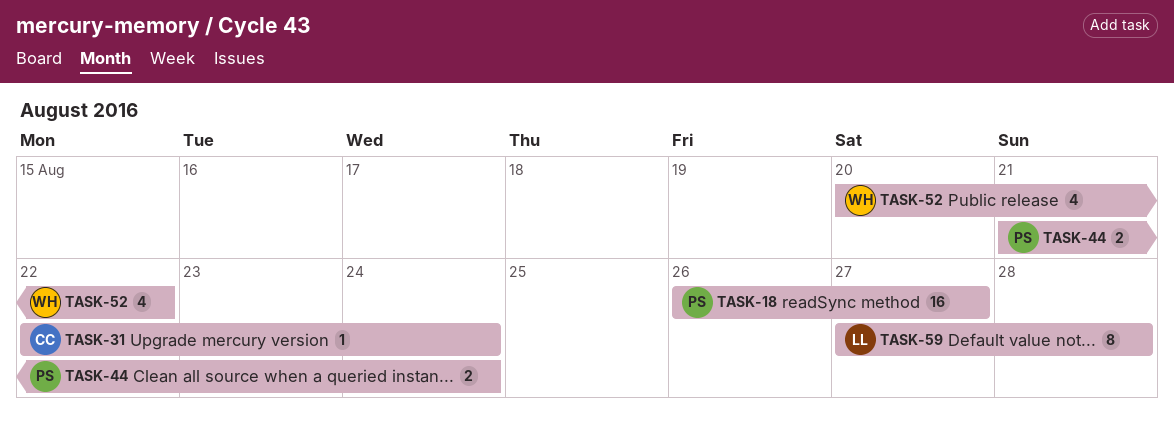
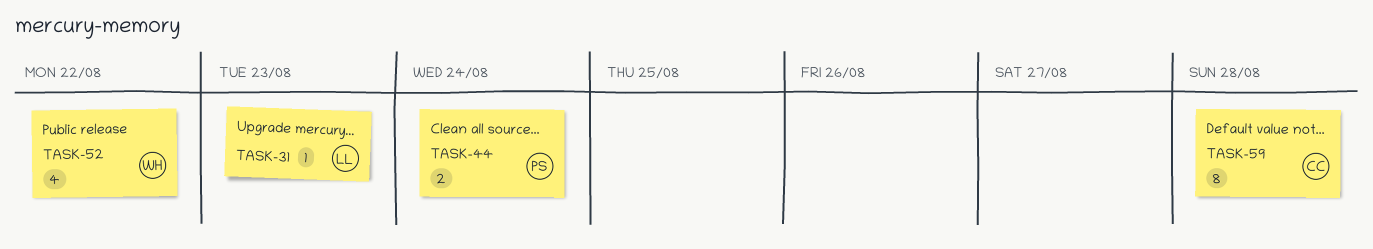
TASK-18: present -> none
TASK-31, owner: CC -> LL
TASK-31, due: Aug 24 -> Aug 23
TASK-59, owner: LL -> CC

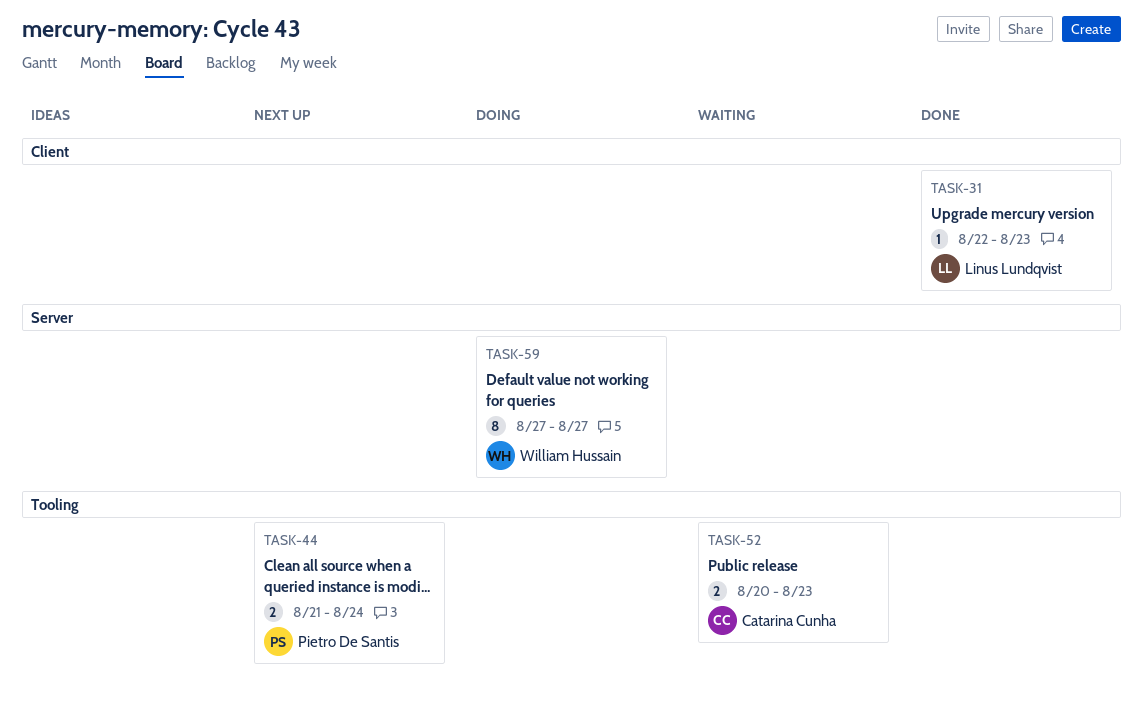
TASK-52, owner: William Hussain -> Catarina Cunha
TASK-52, estimate: 4 -> 2
TASK-52, due: Aug 22 -> Aug 23
TASK-59, owner: Catarina Cunha -> William Hussain
TASK-59, due: Aug 28 -> Aug 27

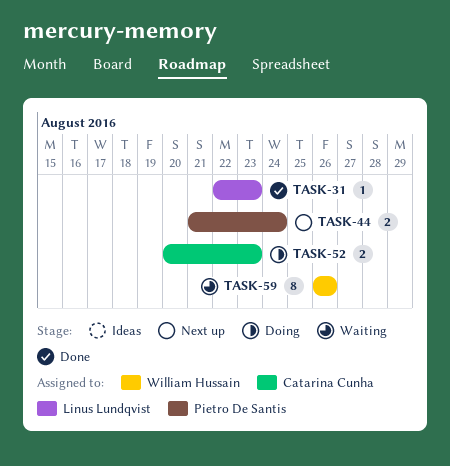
TASK-52, status: Waiting -> Doing
TASK-59, status: Doing -> Waiting
TASK-59, start: Aug 27 -> Aug 26
TASK-59, due: Aug 27 -> Aug 26

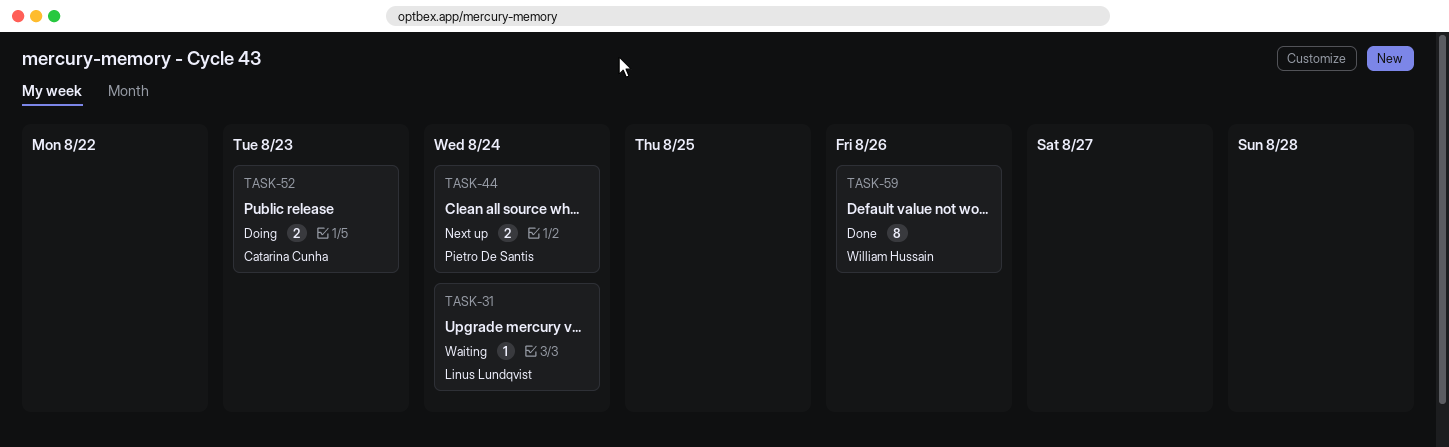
TASK-31, status: Done -> Waiting
TASK-31, due: Aug 23 -> Aug 24
TASK-59, status: Waiting -> Done

